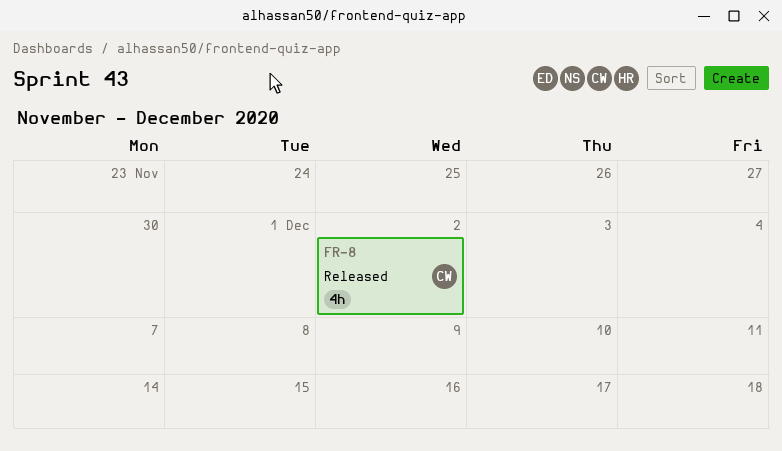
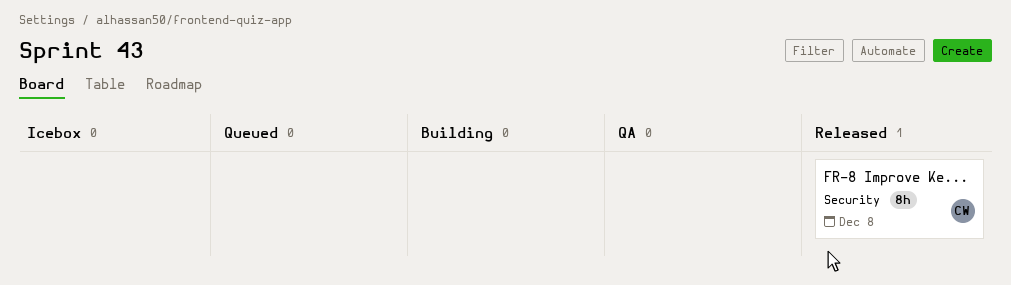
FR-8, estimate: 4h -> 8h
FR-8, due: Dec 2 -> Dec 8

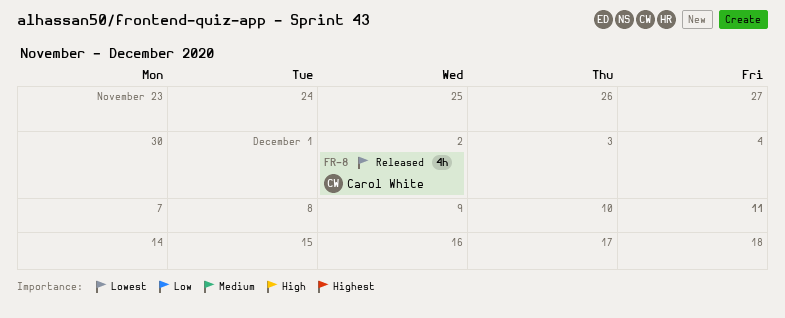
FR-8, estimate: 8h -> 4h
FR-8, due: Dec 8 -> Dec 2

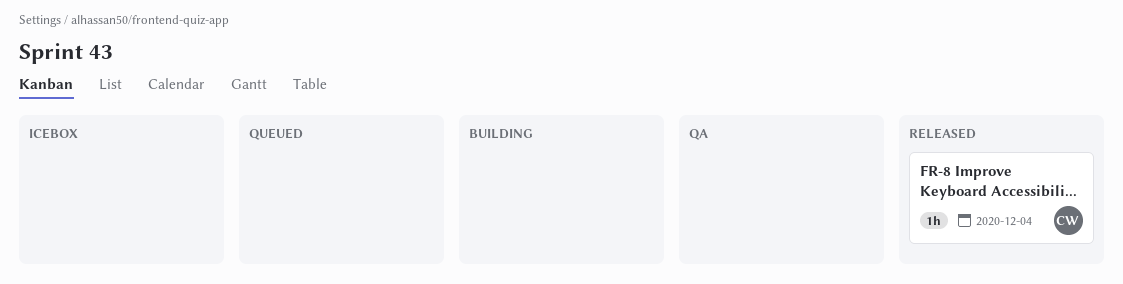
FR-8, estimate: 4h -> 1h
FR-8, due: Dec 2 -> Dec 4

